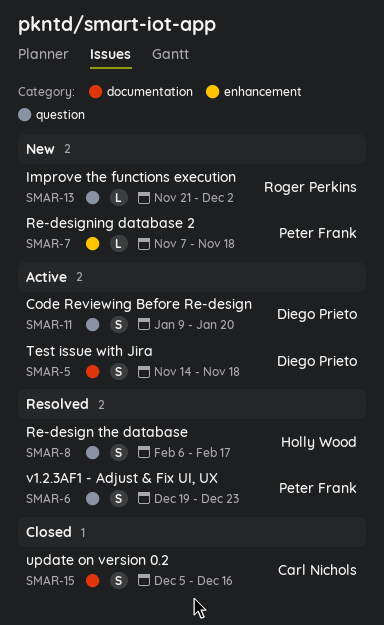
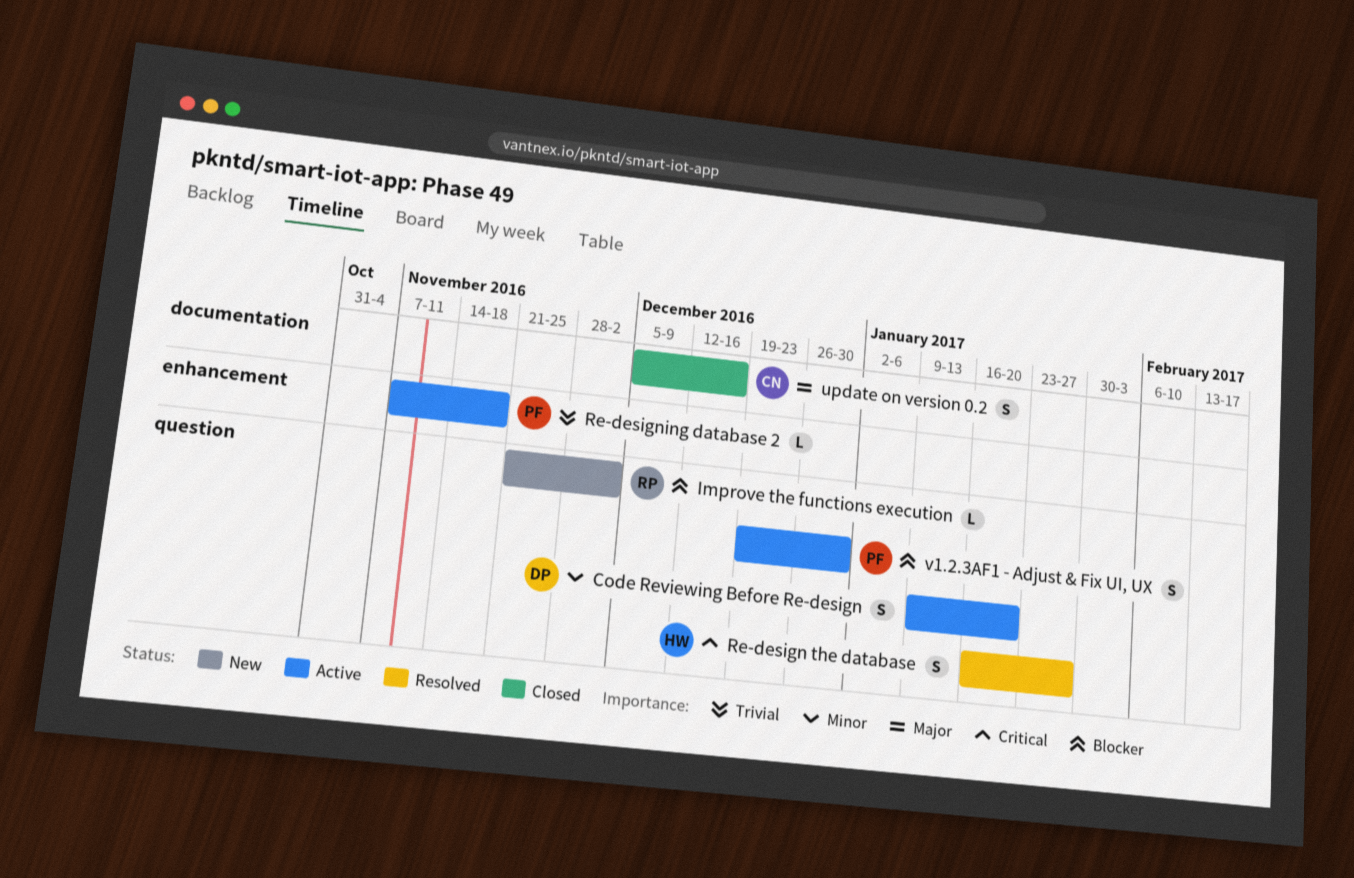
Re-design the database, start: Feb 6 -> Jan 16
Re-design the database, due: Feb 17 -> Jan 27
Re-designing database 2, status: New -> Active
Test issue with Jira: present -> none
v1.2.3AF1 - Adjust & Fix UI, UX, status: Resolved -> Active
v1.2.3AF1 - Adjust & Fix UI, UX, due: Dec 23 -> Dec 30

